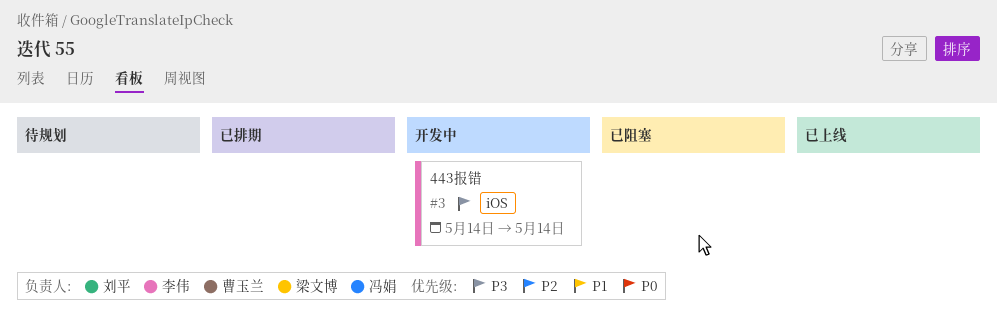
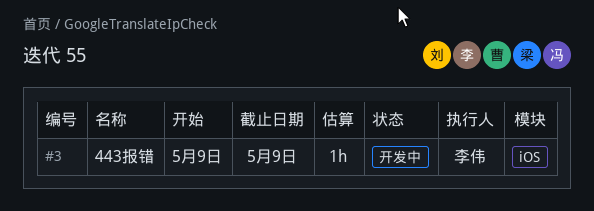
#3, start: May 14 -> May 9
#3, due: May 14 -> May 9

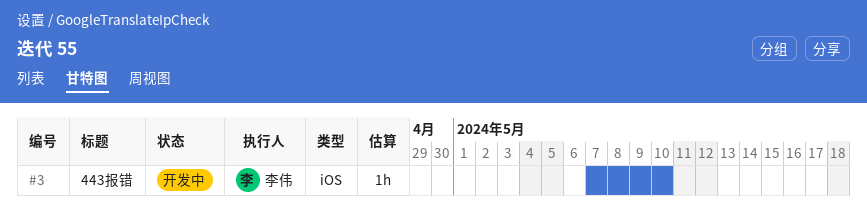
#3, start: May 9 -> May 7
#3, due: May 9 -> May 10

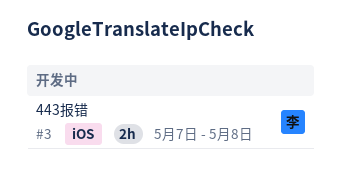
#3, estimate: 1h -> 2h
#3, due: May 10 -> May 8

